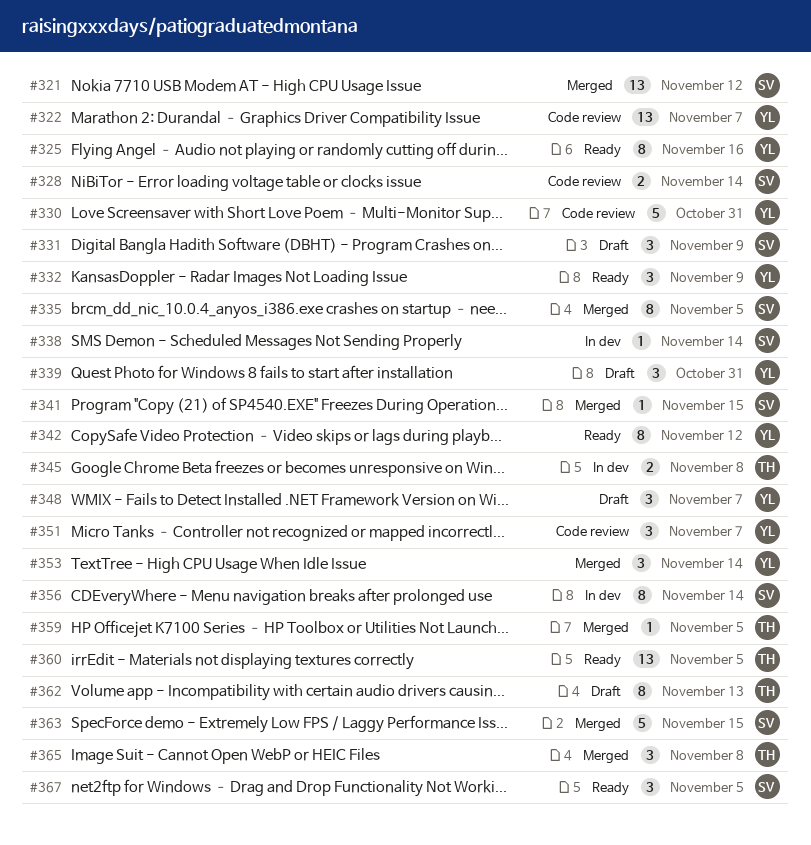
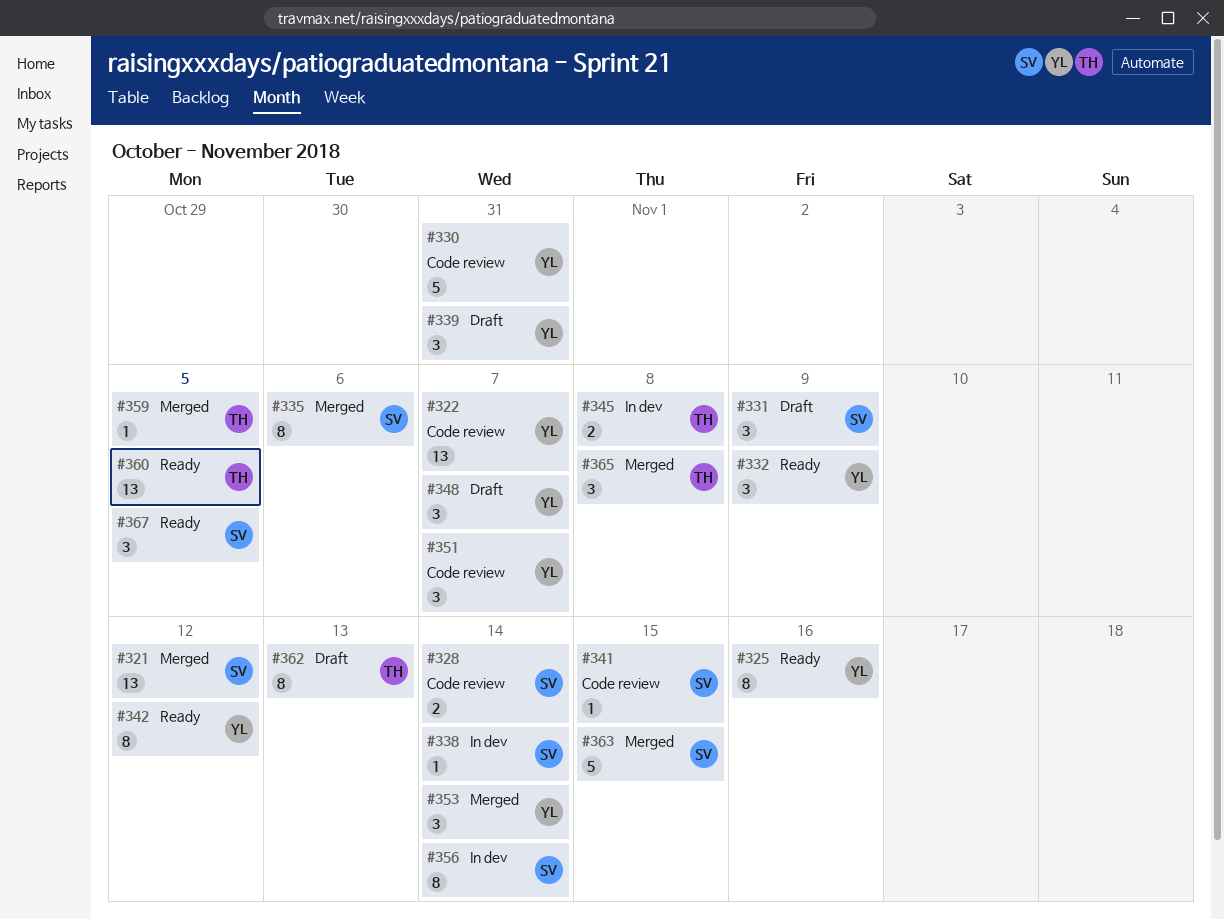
#335, due: Nov 5 -> Nov 6
#341, status: Merged -> Code review

